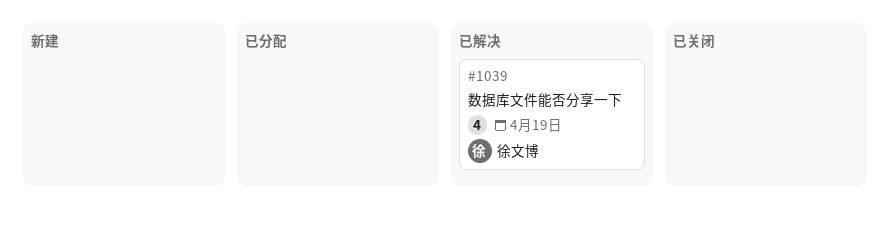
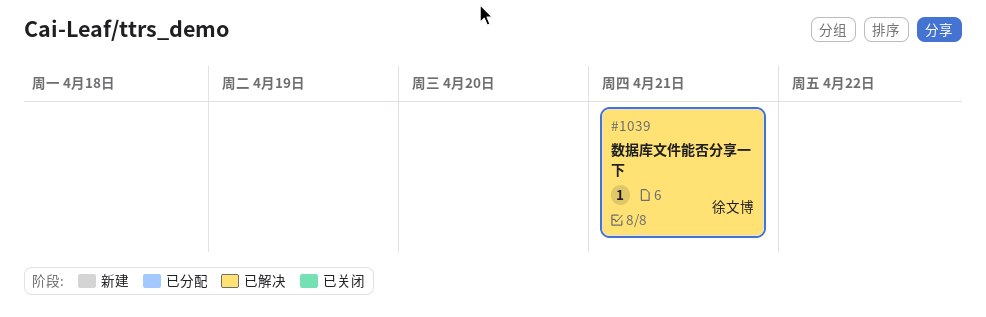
#1039, estimate: 4 -> 1
#1039, due: Apr 19 -> Apr 21

